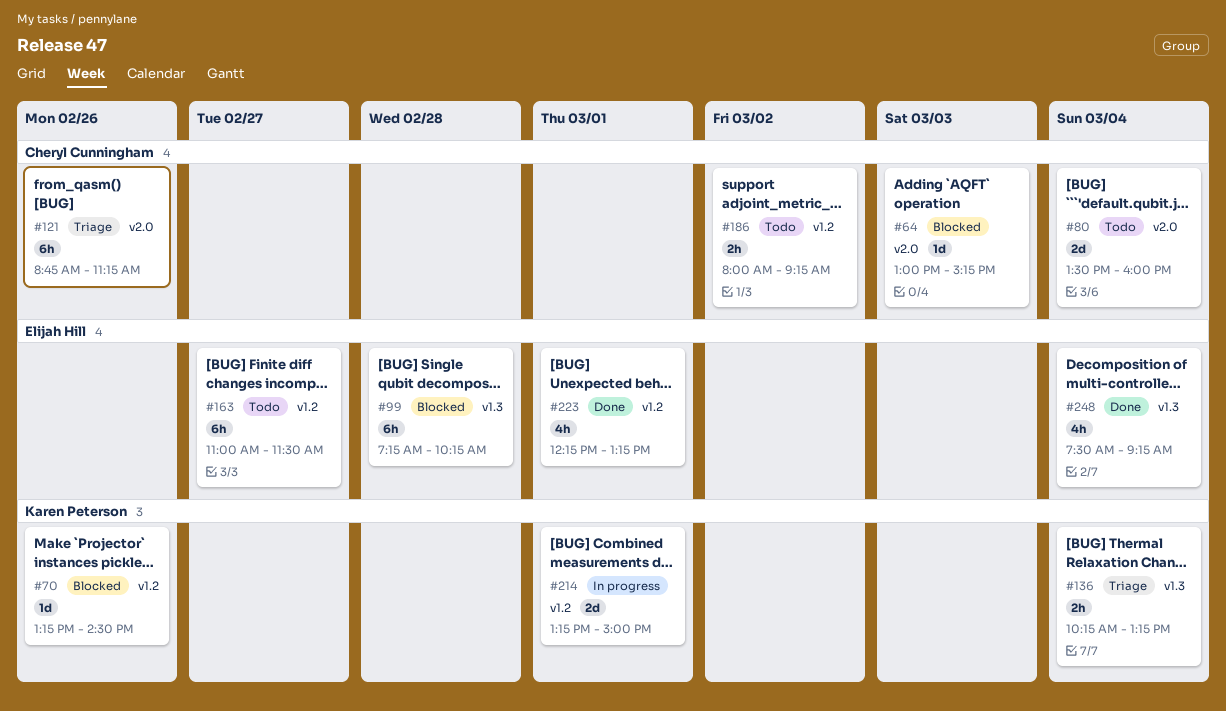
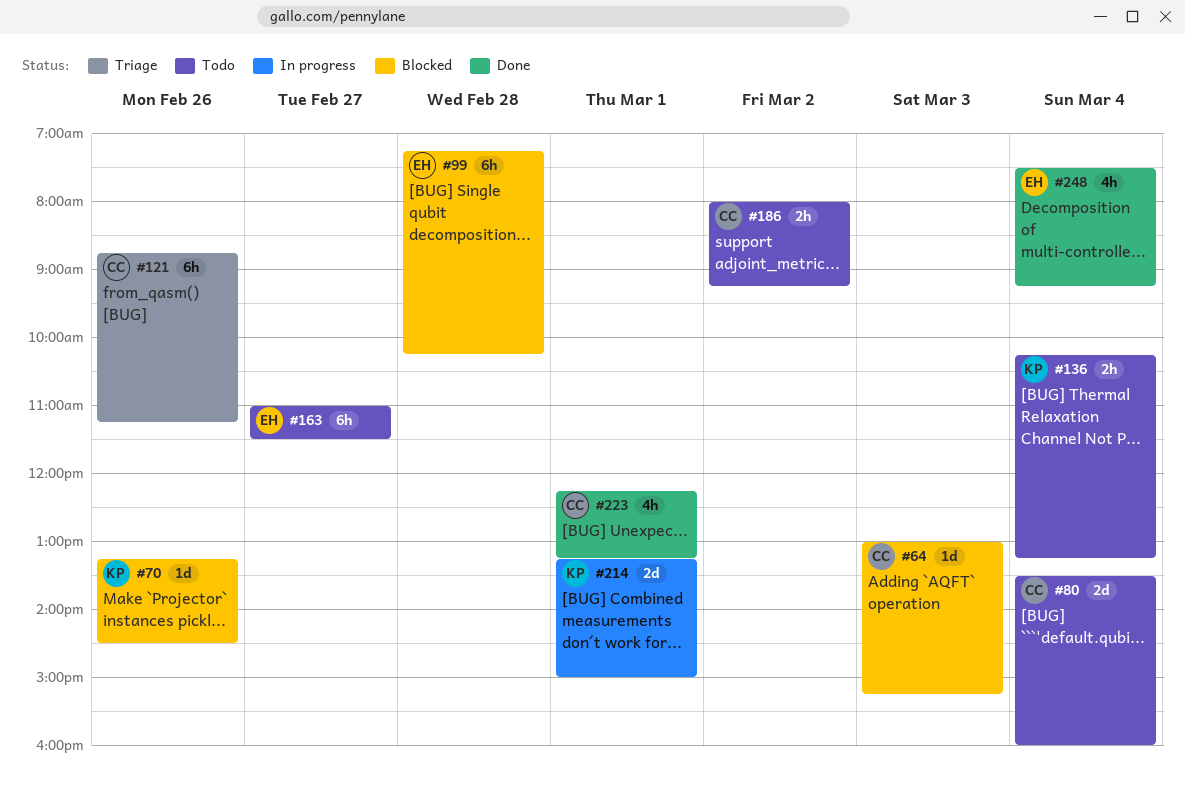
#136, status: Triage -> Todo
#223, owner: Elijah Hill -> Cheryl Cunningham

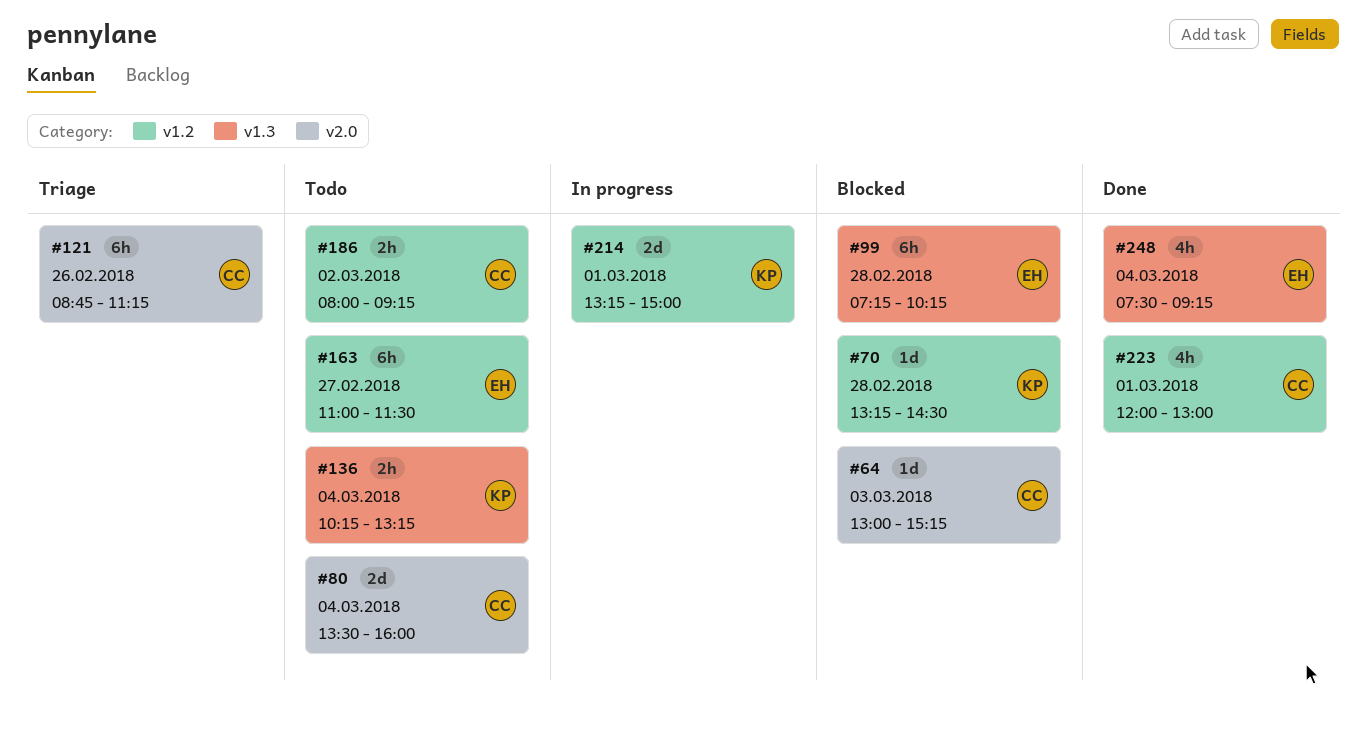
#70, day: Feb 26 -> Feb 28
#223, begins: 12:15 -> 12:00
#223, ends: 13:15 -> 13:00

